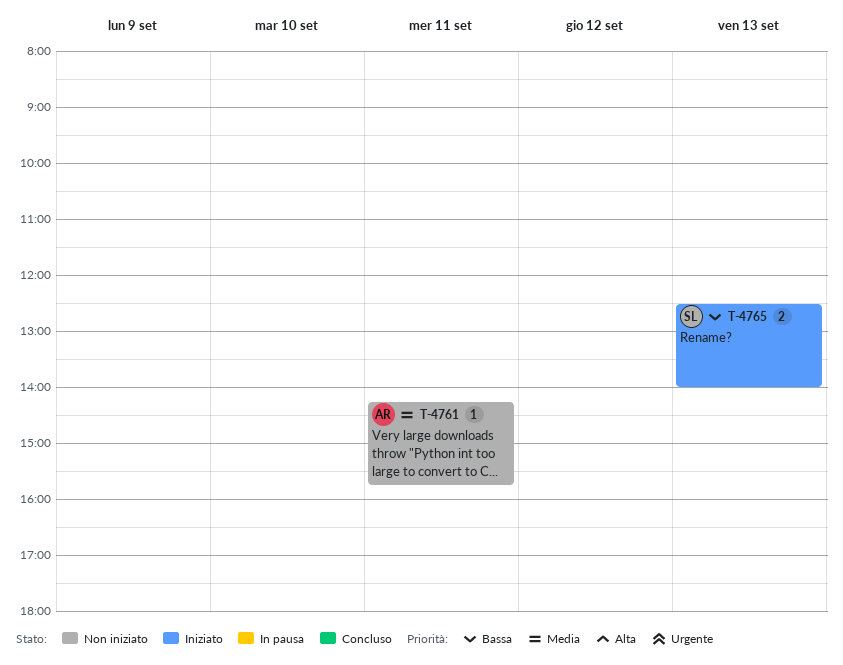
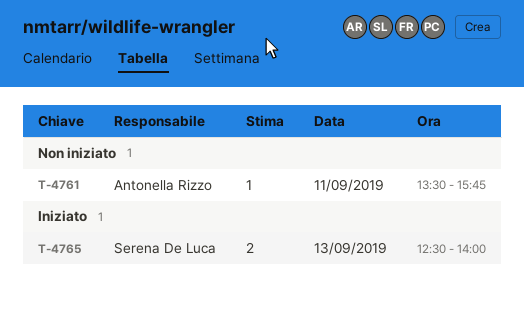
T-4761, begins: 14:15 -> 13:30

